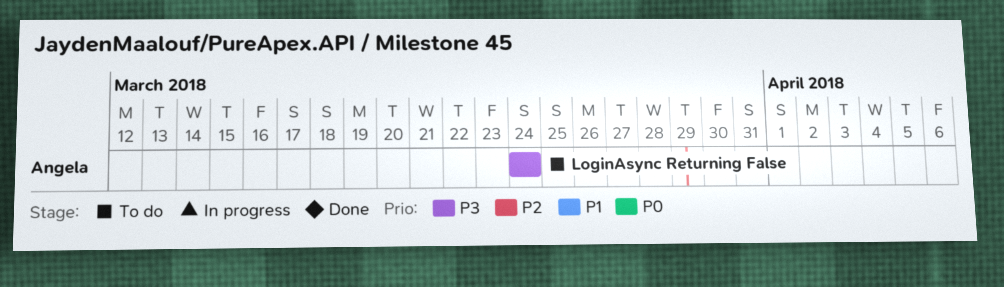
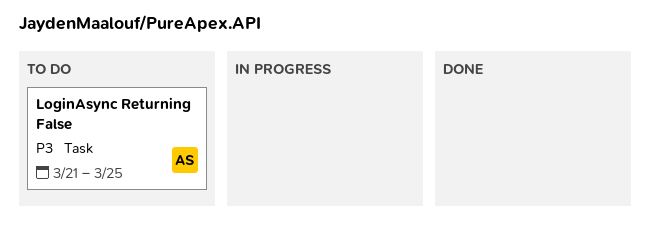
LoginAsync Returning False, start: Mar 24 -> Mar 21
LoginAsync Returning False, due: Mar 24 -> Mar 25

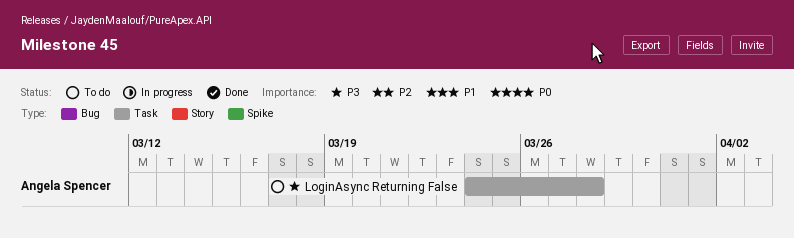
LoginAsync Returning False, start: Mar 21 -> Mar 24
LoginAsync Returning False, due: Mar 25 -> Mar 28

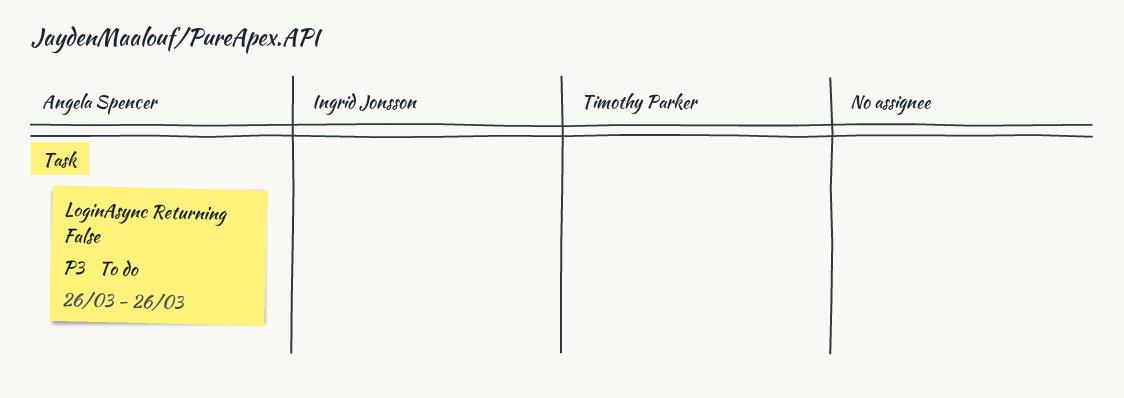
LoginAsync Returning False, start: Mar 24 -> Mar 26
LoginAsync Returning False, due: Mar 28 -> Mar 26

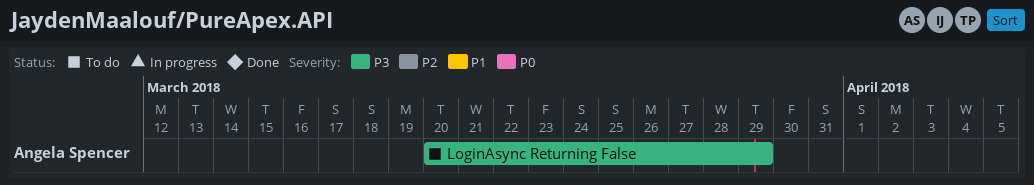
LoginAsync Returning False, start: Mar 26 -> Mar 20
LoginAsync Returning False, due: Mar 26 -> Mar 29

